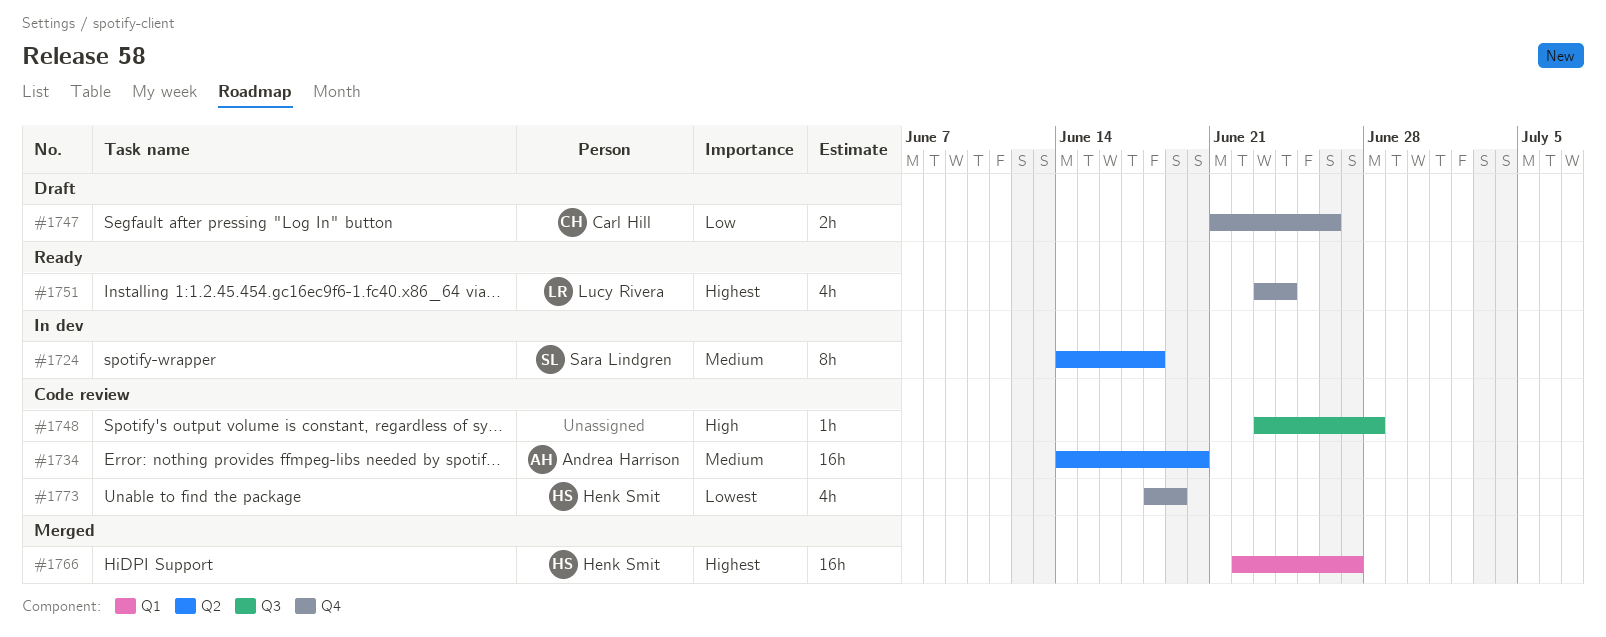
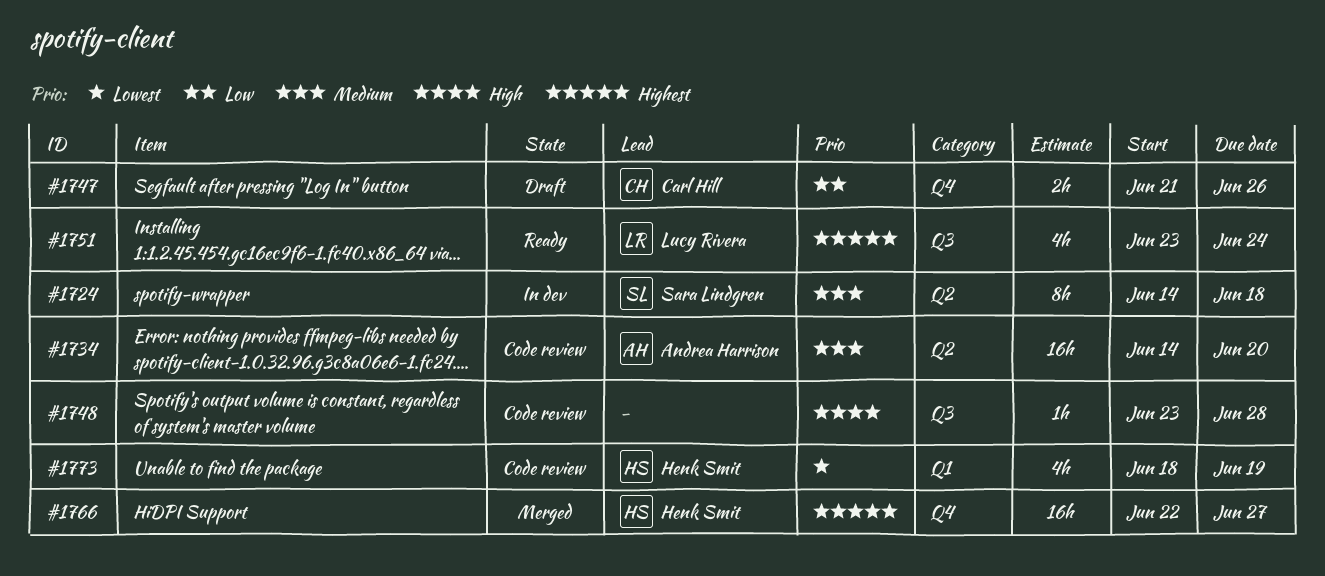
#1751, label: Q4 -> Q3
#1766, label: Q1 -> Q4
#1773, label: Q4 -> Q1

